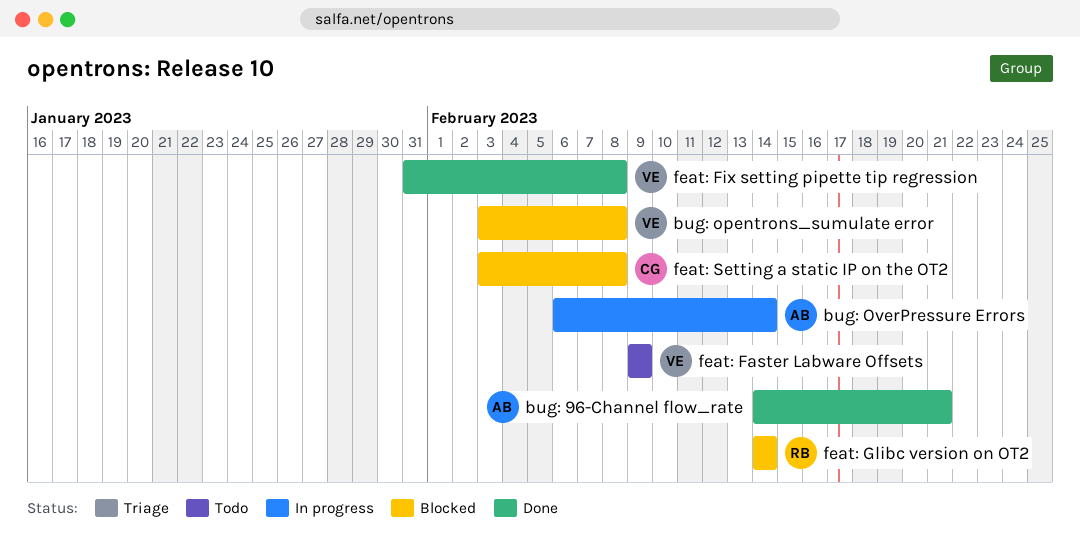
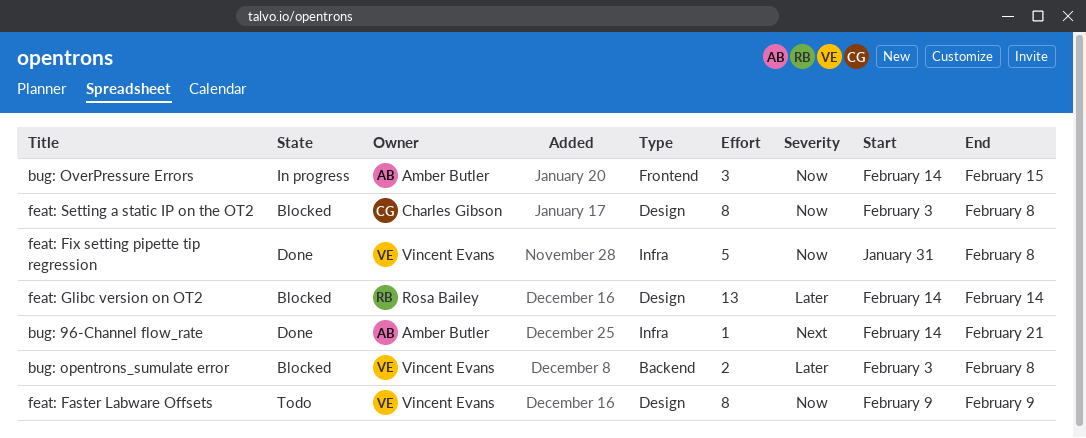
bug: OverPressure Errors, start: Feb 6 -> Feb 14
bug: OverPressure Errors, due: Feb 14 -> Feb 15

